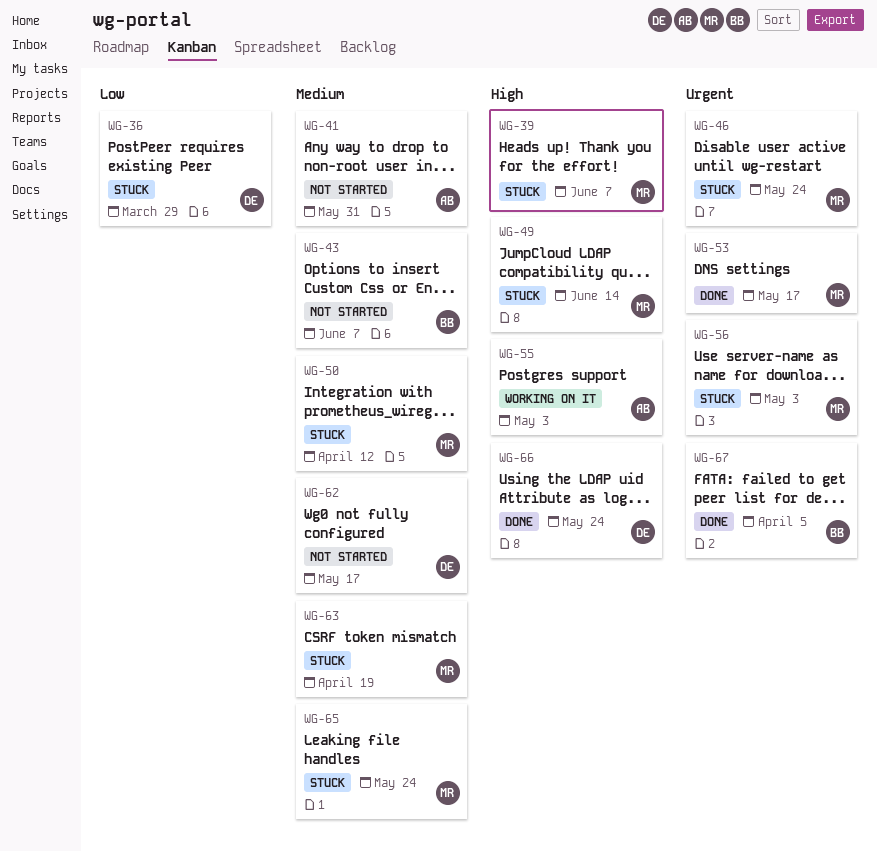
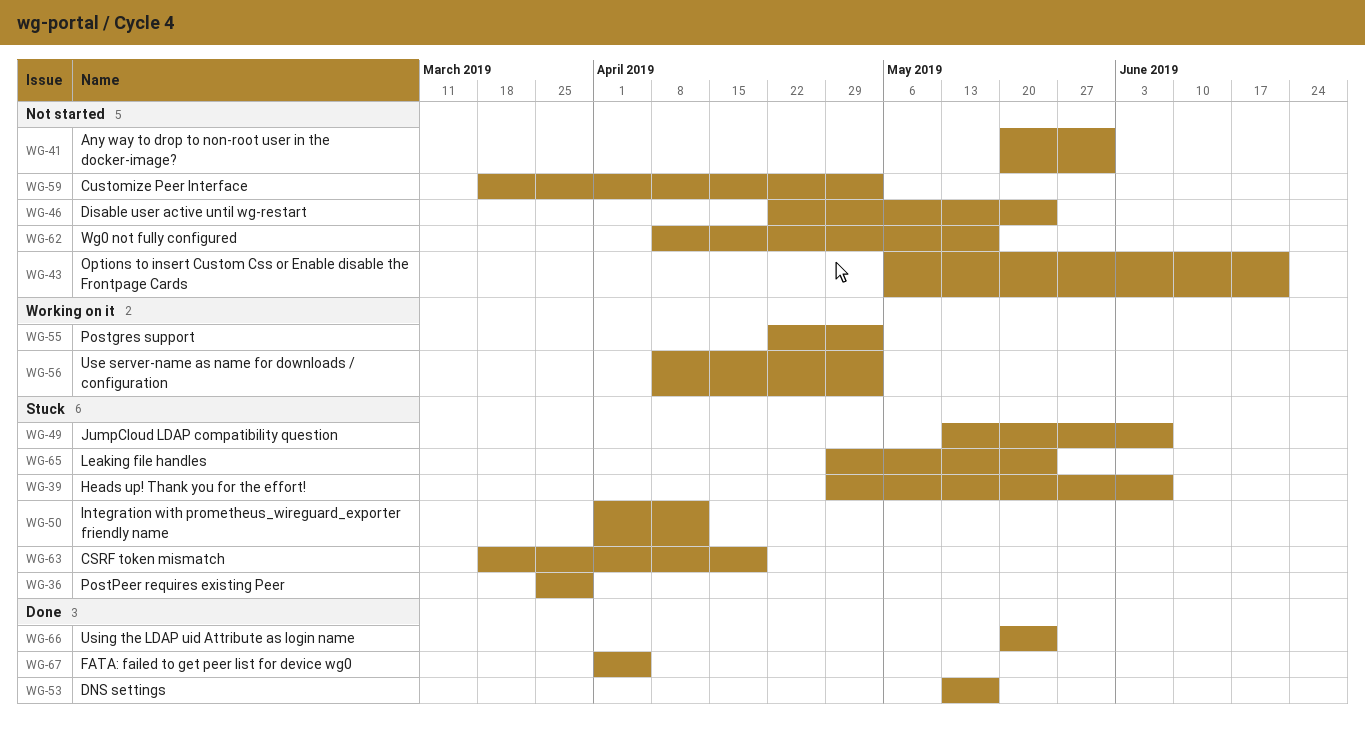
WG-43, due: Jun 7 -> Jun 21
WG-46, status: Stuck -> Not started
WG-49, due: Jun 14 -> Jun 7
WG-56, status: Stuck -> Working on it
WG-59: none -> present

